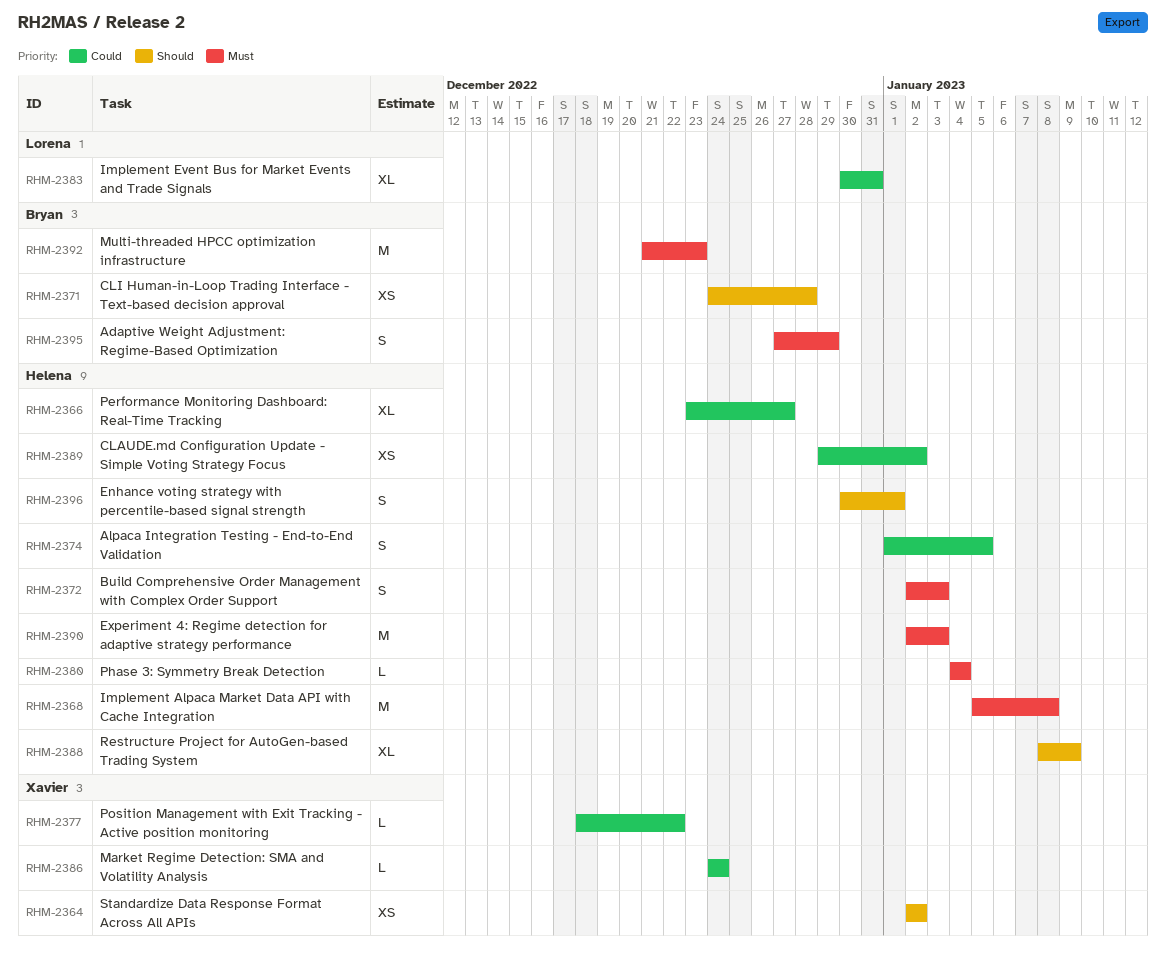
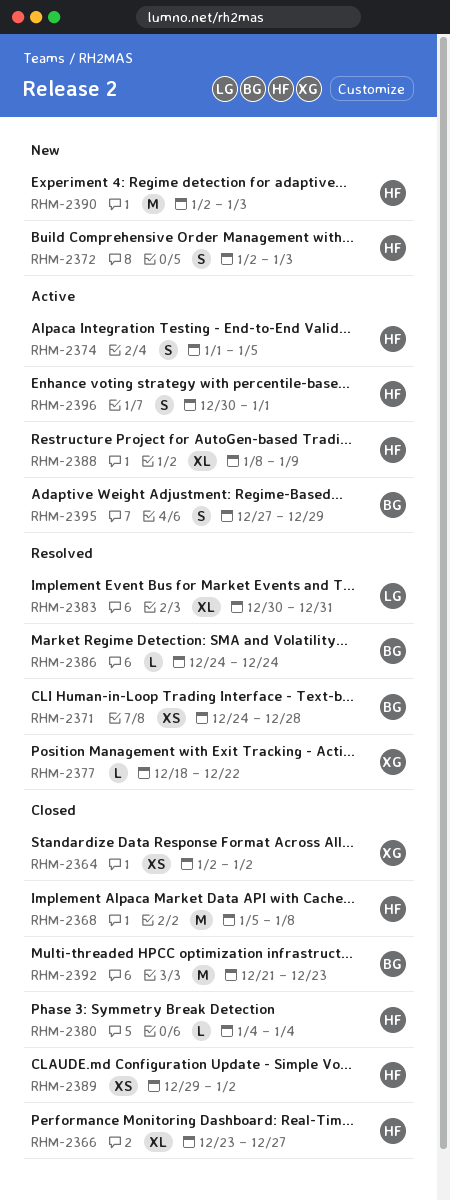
RHM-2386, owner: Xavier -> Bryan

